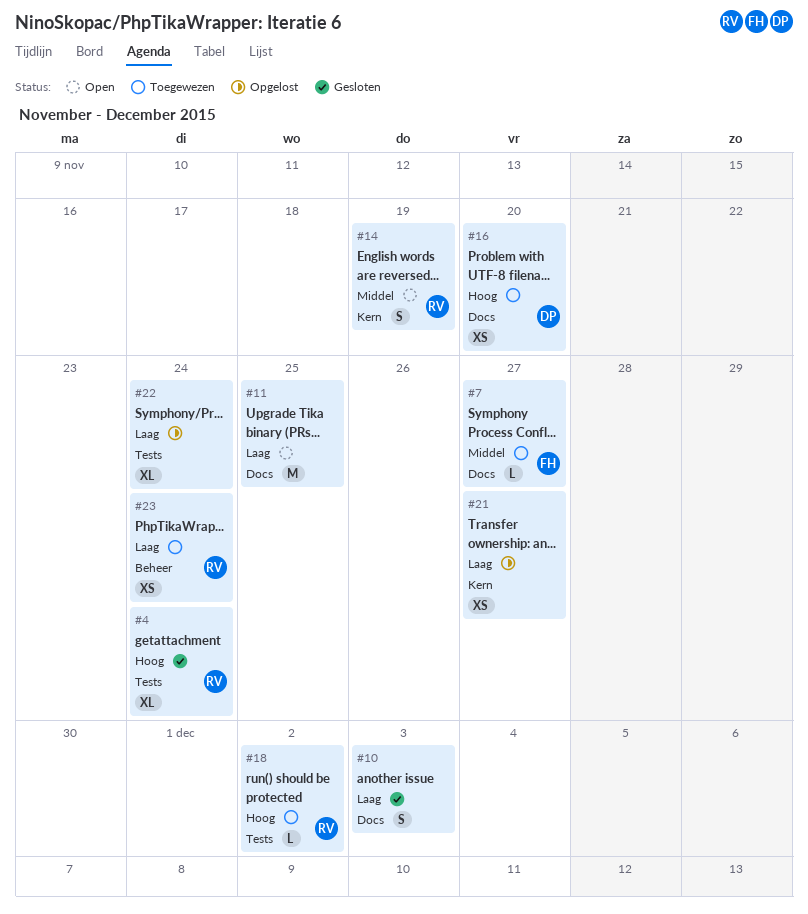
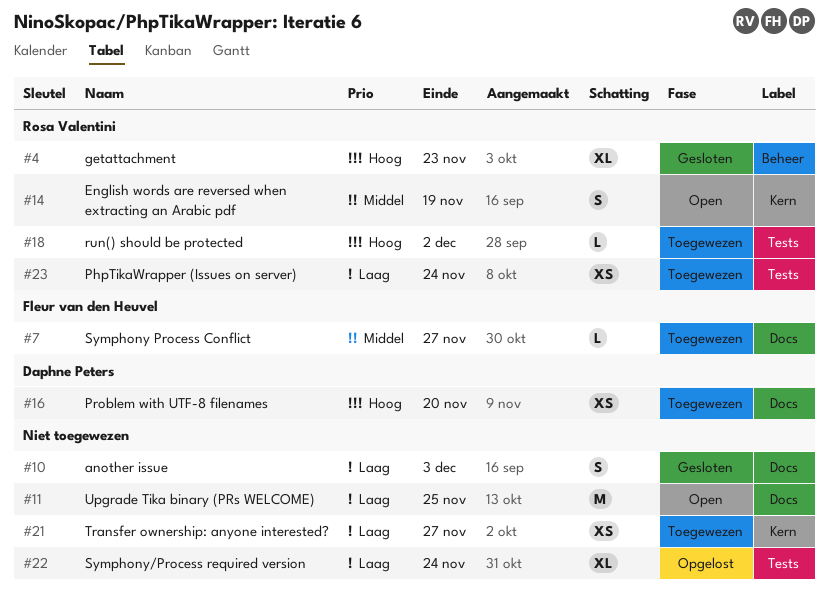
#4, label: Tests -> Beheer
#4, due: Nov 24 -> Nov 23
#21, status: Opgelost -> Toegewezen
#23, label: Beheer -> Tests

